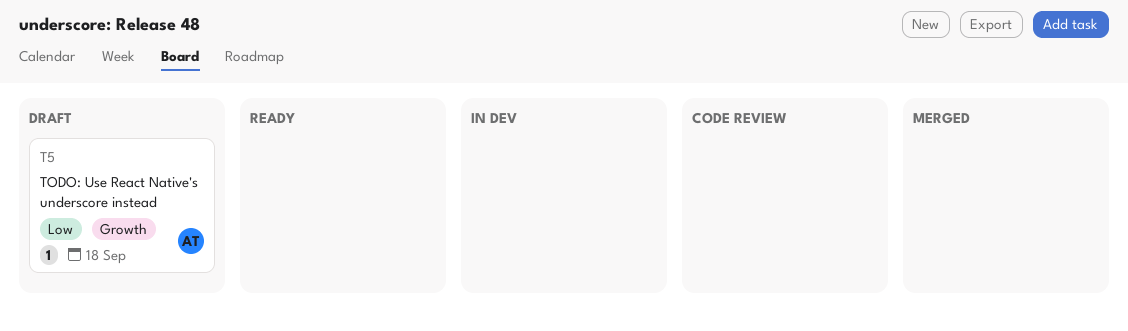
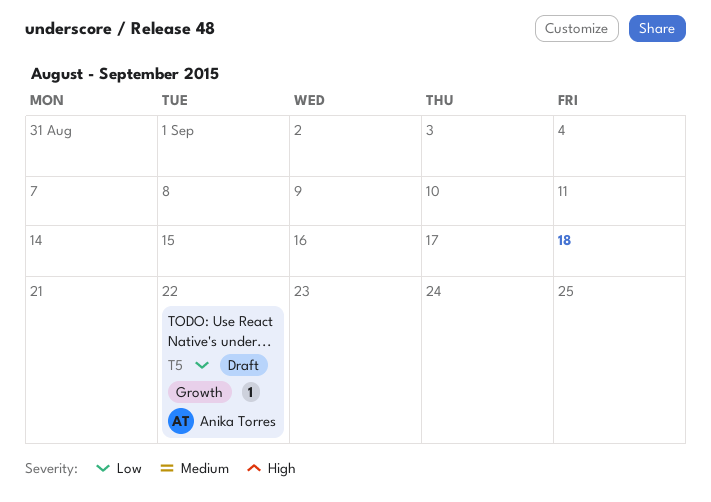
T5, due: Sep 18 -> Sep 22

